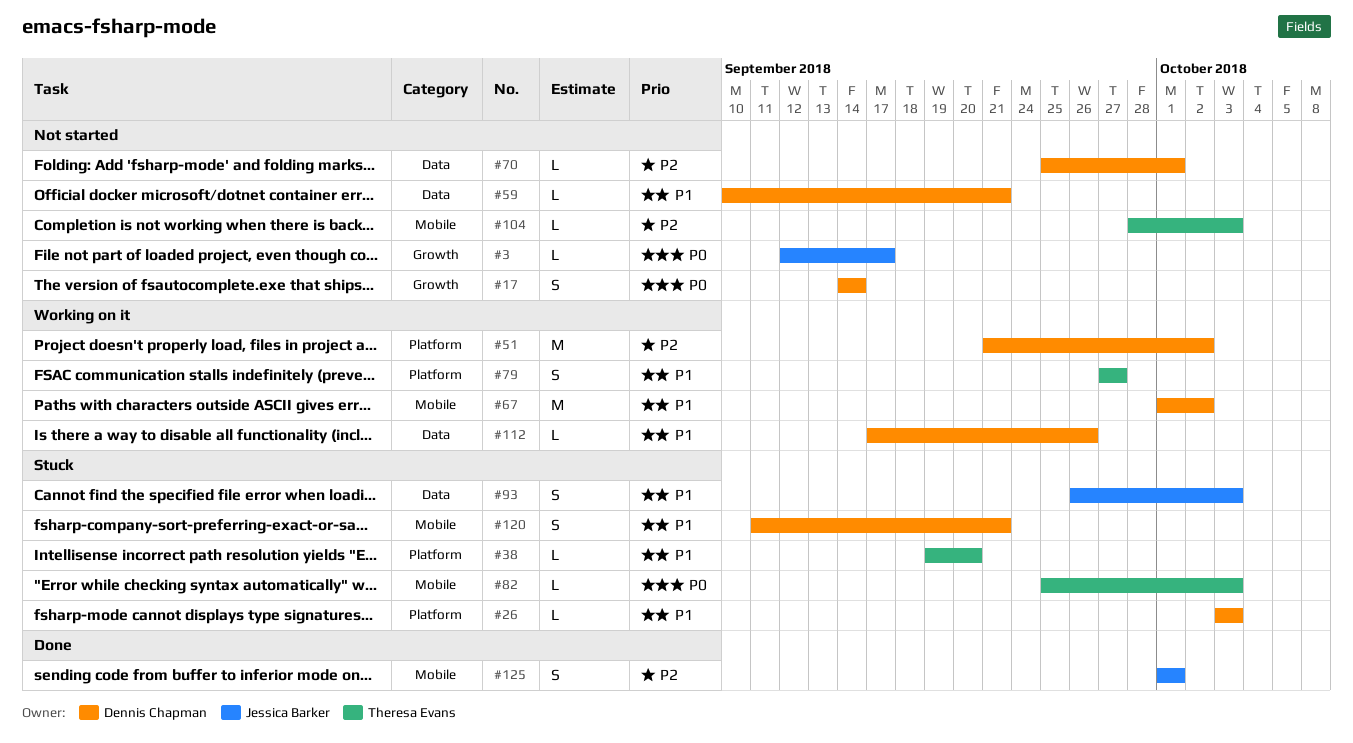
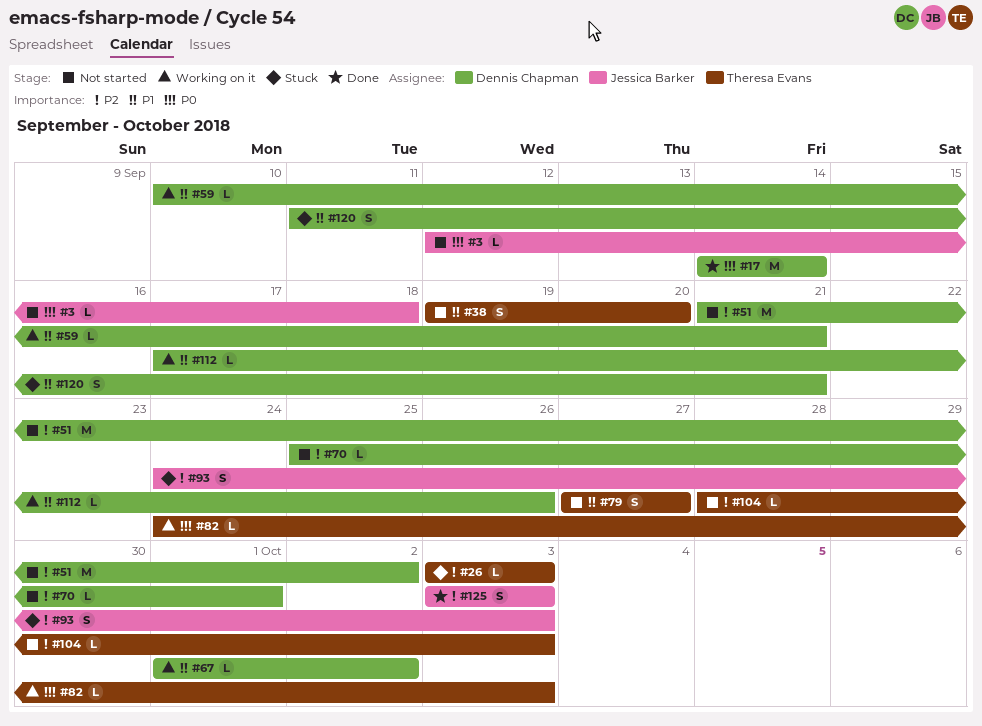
#3, due: Sep 17 -> Sep 18
#17, status: Not started -> Done
#17, estimate: S -> M
#26, owner: Dennis Chapman -> Theresa Evans
#26, priority: P1 -> P2
#38, status: Stuck -> Not started
#38, estimate: L -> S
#51, status: Working on it -> Not started
#59, status: Not started -> Working on it
#67, estimate: M -> L
#79, status: Working on it -> Not started
#82, status: Stuck -> Working on it
#82, start: Sep 25 -> Sep 24
#93, priority: P1 -> P2
#93, start: Sep 26 -> Sep 24
#125, start: Oct 1 -> Oct 3
#125, due: Oct 1 -> Oct 3

